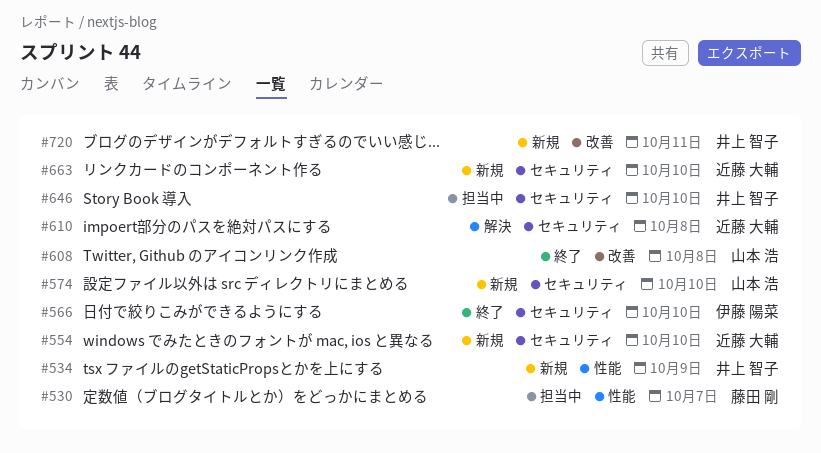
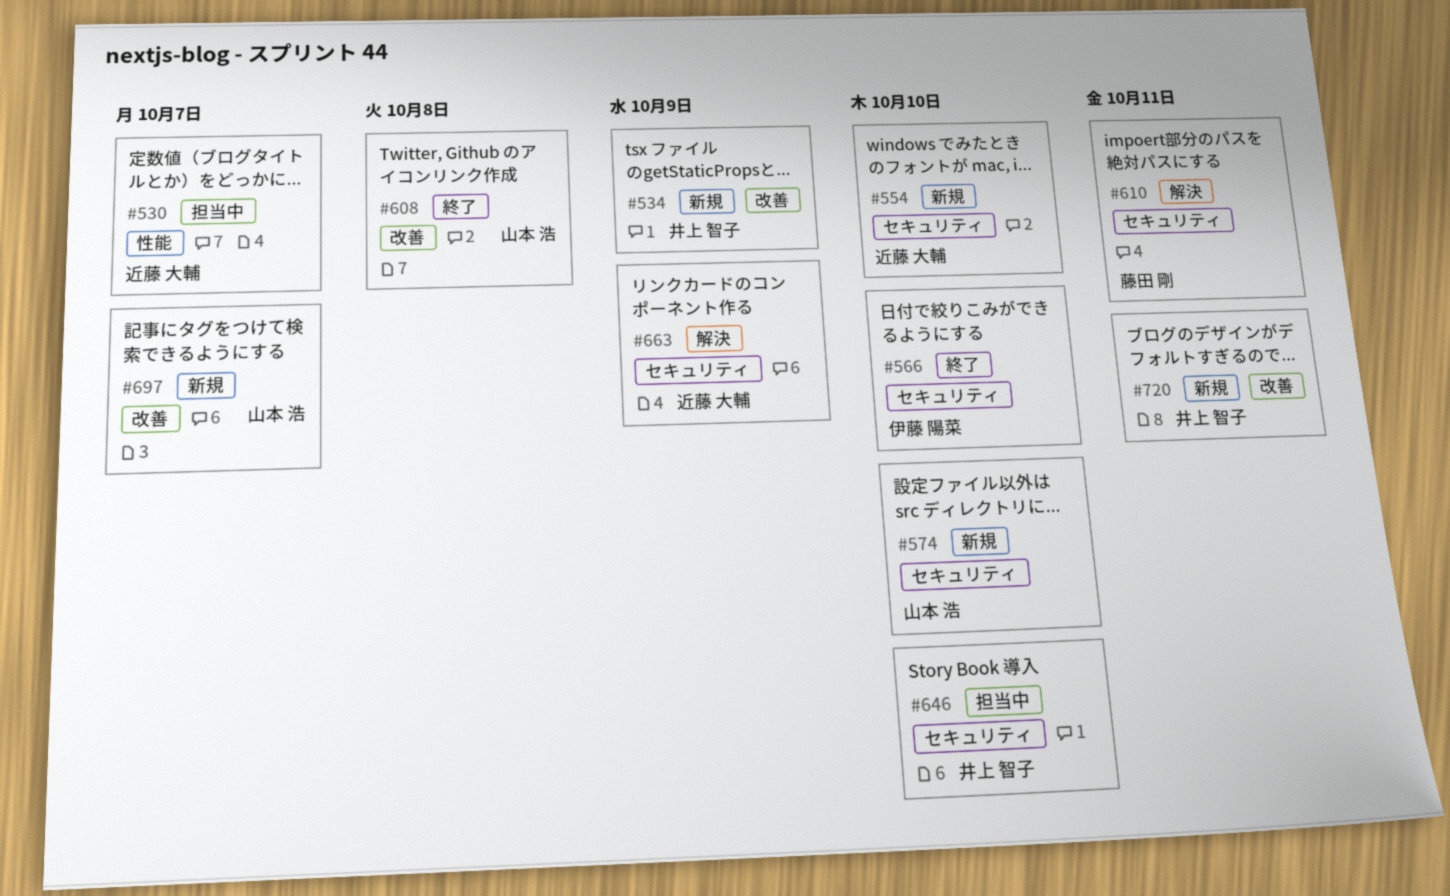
#530, owner: 藤田 剛 -> 近藤 大輔
#534, label: 性能 -> 改善
#610, owner: 近藤 大輔 -> 藤田 剛
#610, due: Oct 8 -> Oct 11
#663, status: 新規 -> 解決
#663, due: Oct 10 -> Oct 9
#697: none -> present

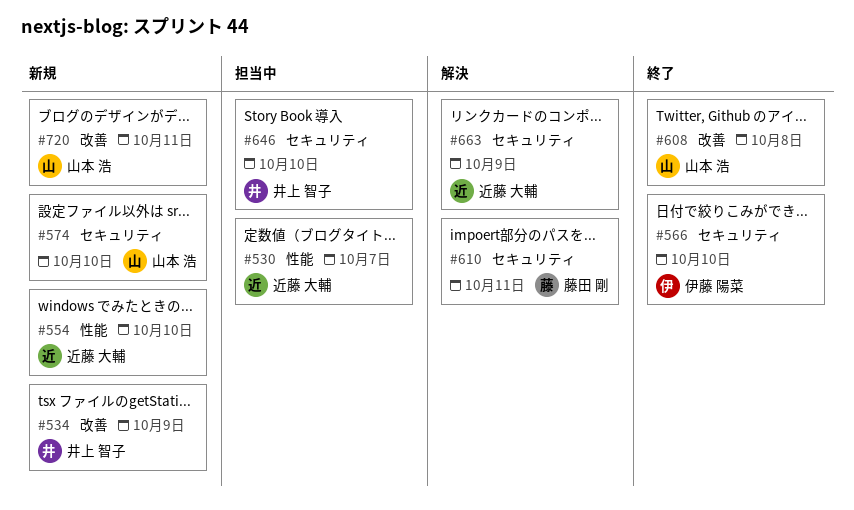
#554, label: セキュリティ -> 性能
#697: present -> none
#720, owner: 井上 智子 -> 山本 浩

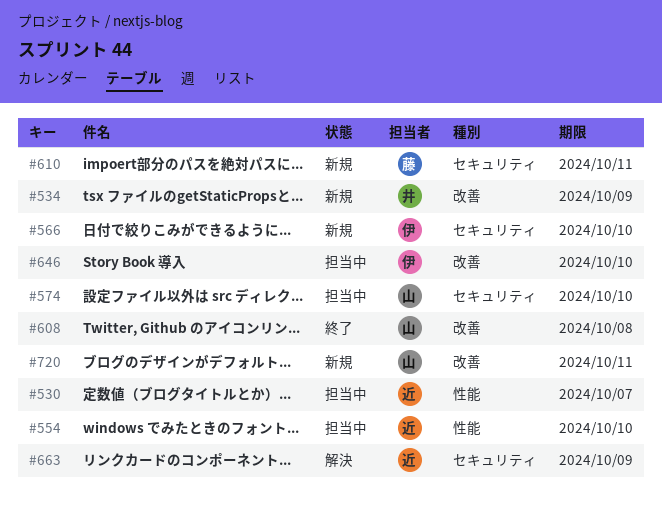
#554, status: 新規 -> 担当中
#566, status: 終了 -> 新規
#574, status: 新規 -> 担当中
#610, status: 解決 -> 新規
#646, owner: 井上 智子 -> 伊藤 陽菜
#646, label: セキュリティ -> 改善

